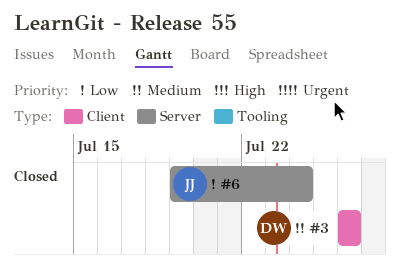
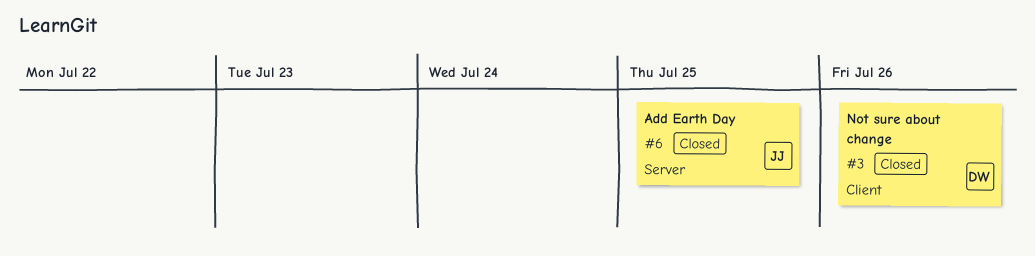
#6, due: Jul 24 -> Jul 25

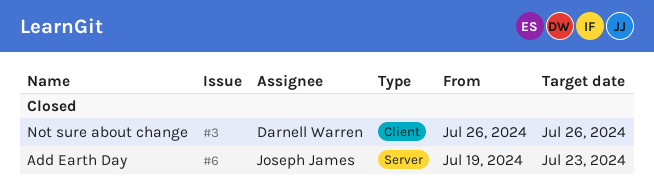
#6, due: Jul 25 -> Jul 23

